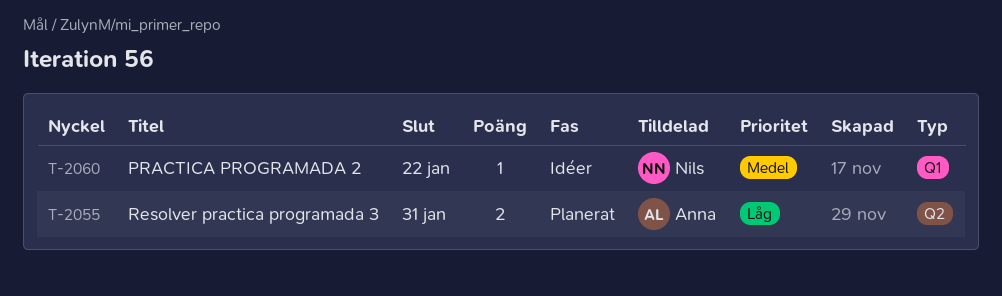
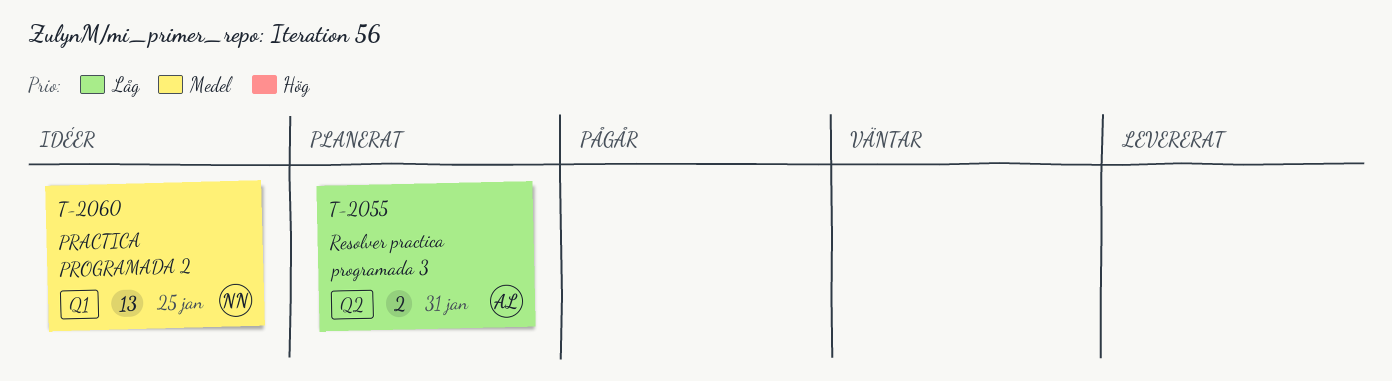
T-2060, estimate: 1 -> 13
T-2060, due: Jan 22 -> Jan 25

